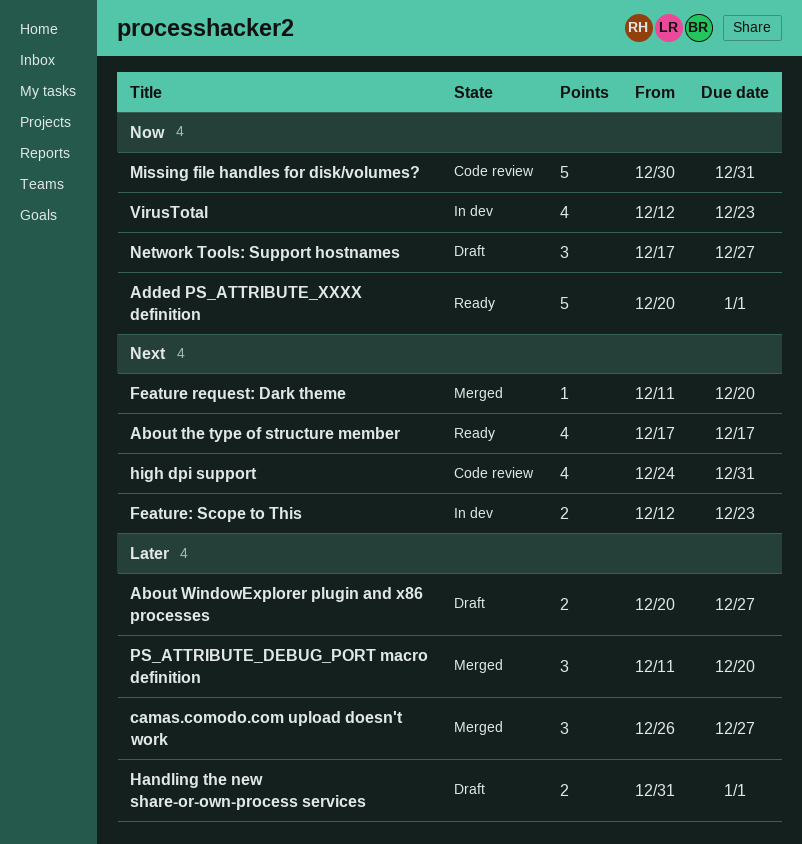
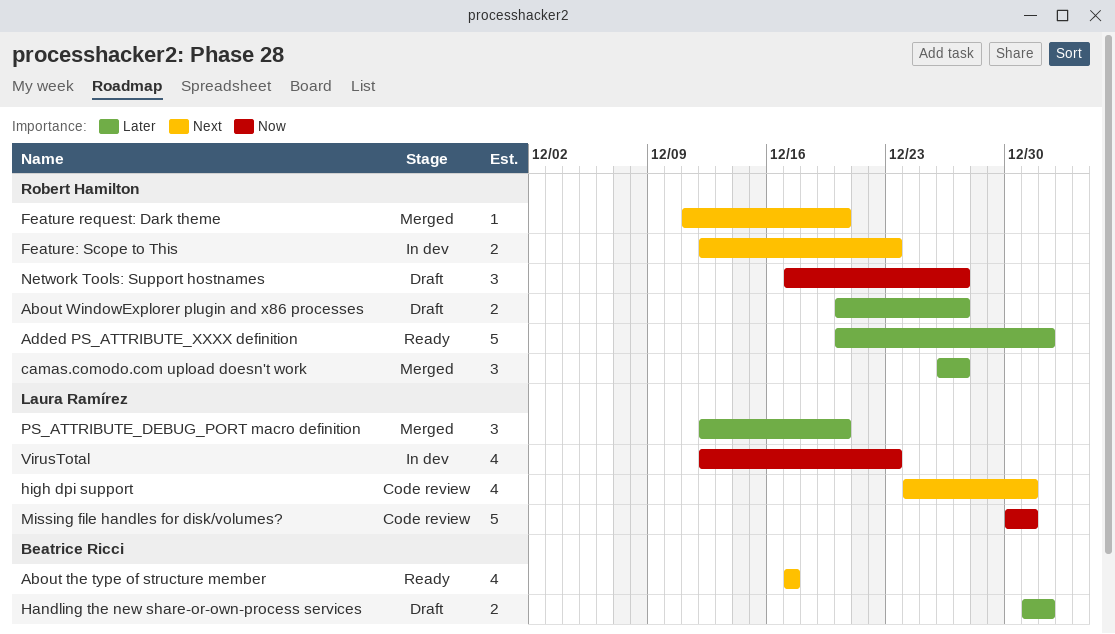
Added PS_ATTRIBUTE_XXXX definition, priority: Now -> Later
PS_ATTRIBUTE_DEBUG_PORT macro definition, start: Dec 11 -> Dec 12

